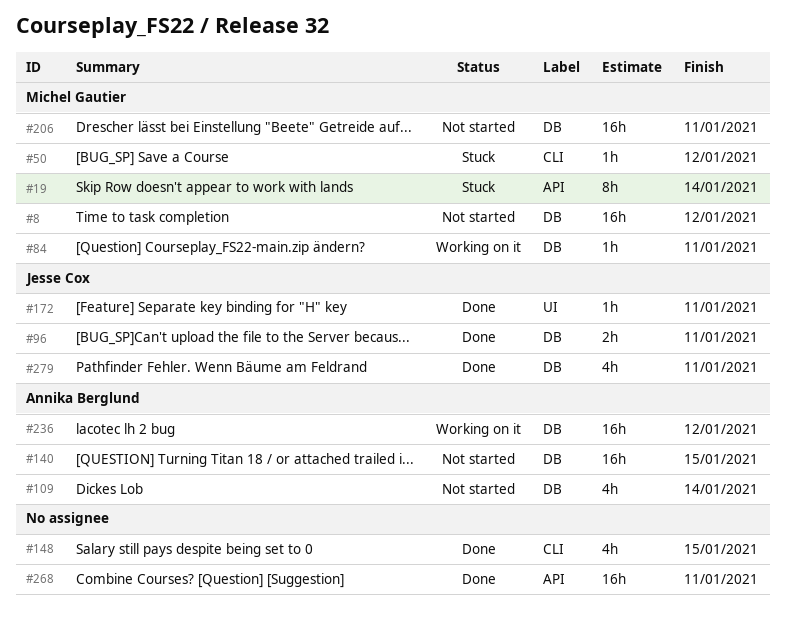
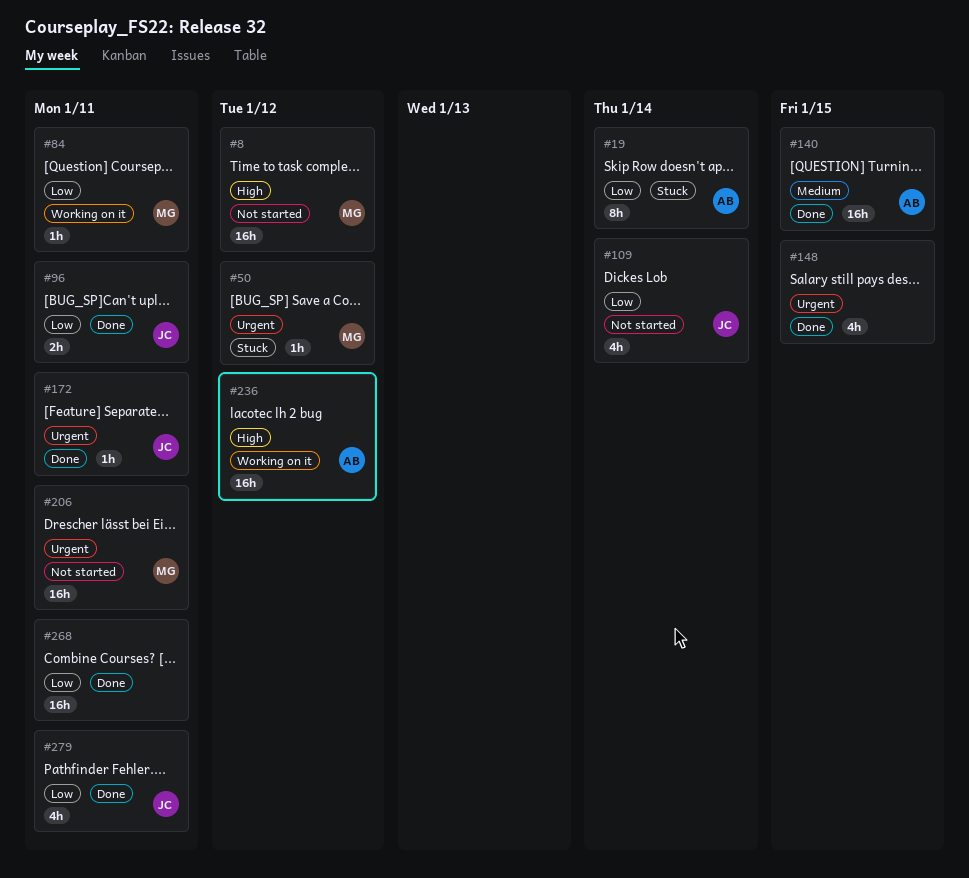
#19, owner: Michel Gautier -> Annika Berglund
#109, owner: Annika Berglund -> Jesse Cox
#140, status: Not started -> Done

